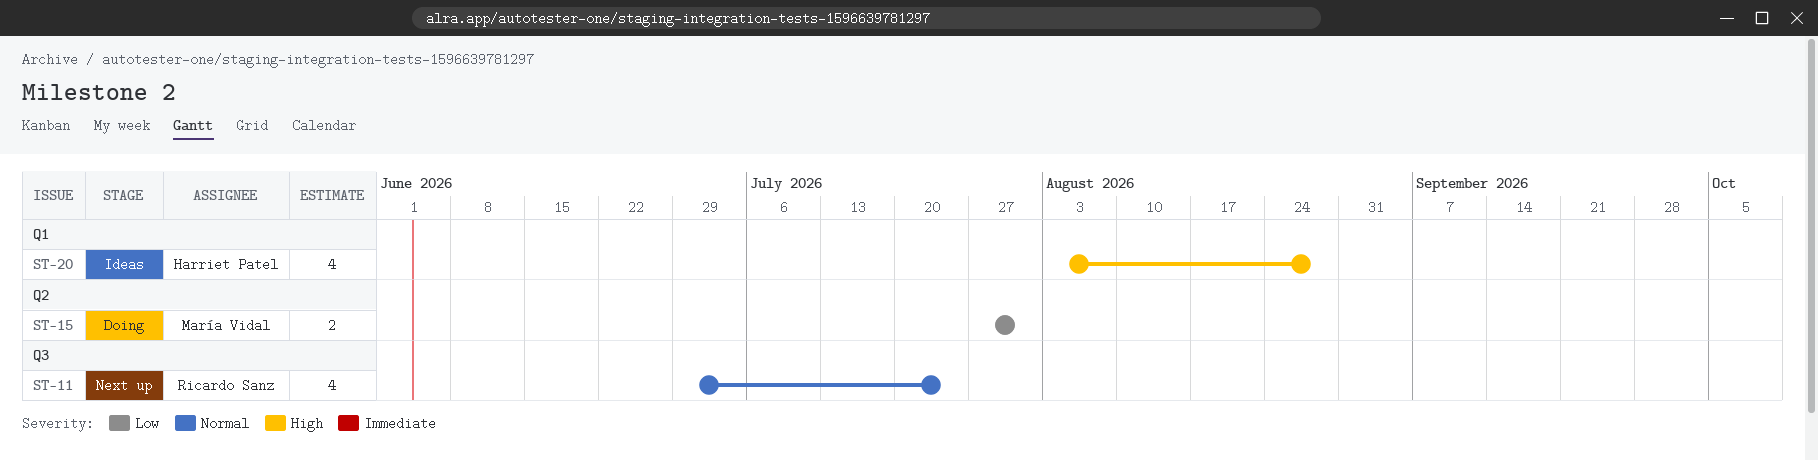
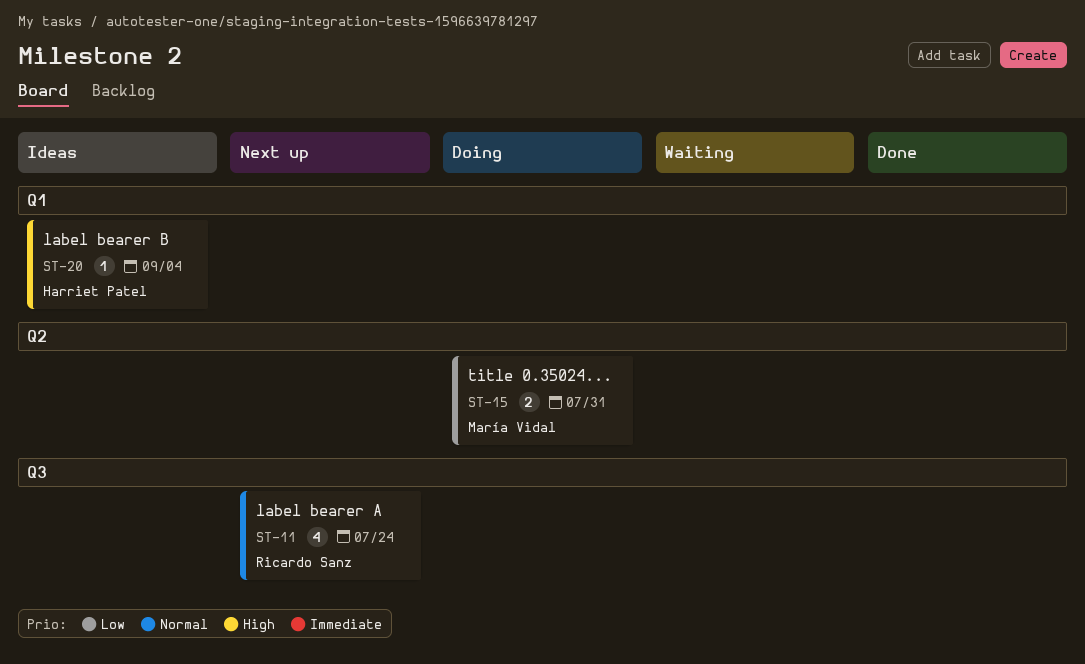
ST-20, estimate: 4 -> 1
ST-20, due: Aug 28 -> Sep 4

